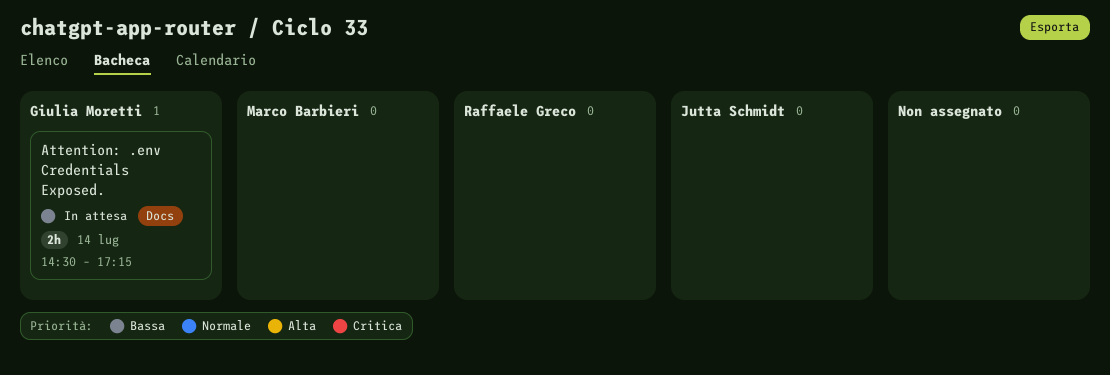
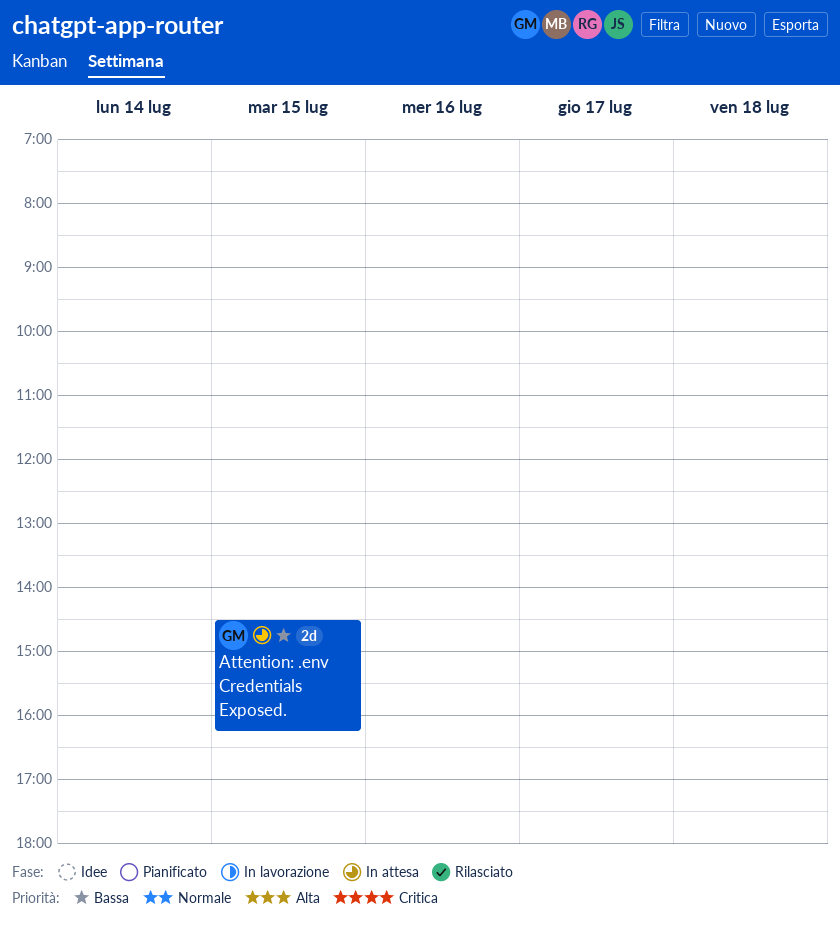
Attention: .env Credentials Exposed., estimate: 2h -> 2d
Attention: .env Credentials Exposed., day: Jul 14 -> Jul 15
Attention: .env Credentials Exposed., ends: 17:15 -> 16:15

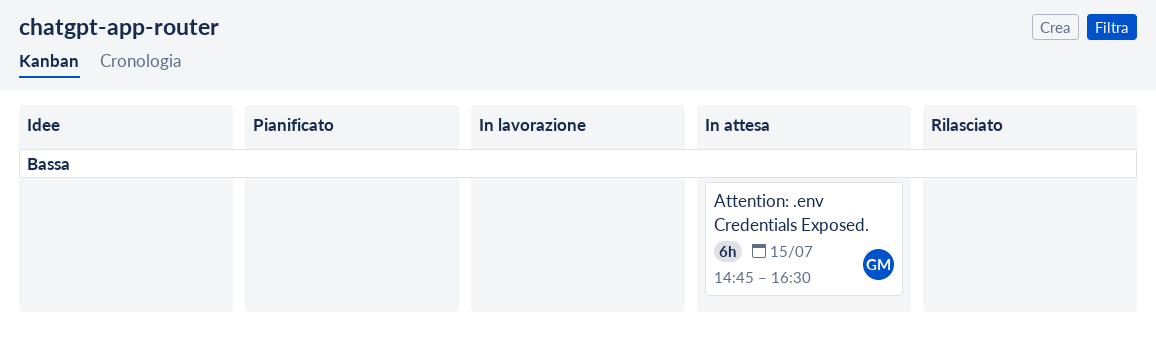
Attention: .env Credentials Exposed., estimate: 2d -> 6h
Attention: .env Credentials Exposed., begins: 14:30 -> 14:45
Attention: .env Credentials Exposed., ends: 16:15 -> 16:30

